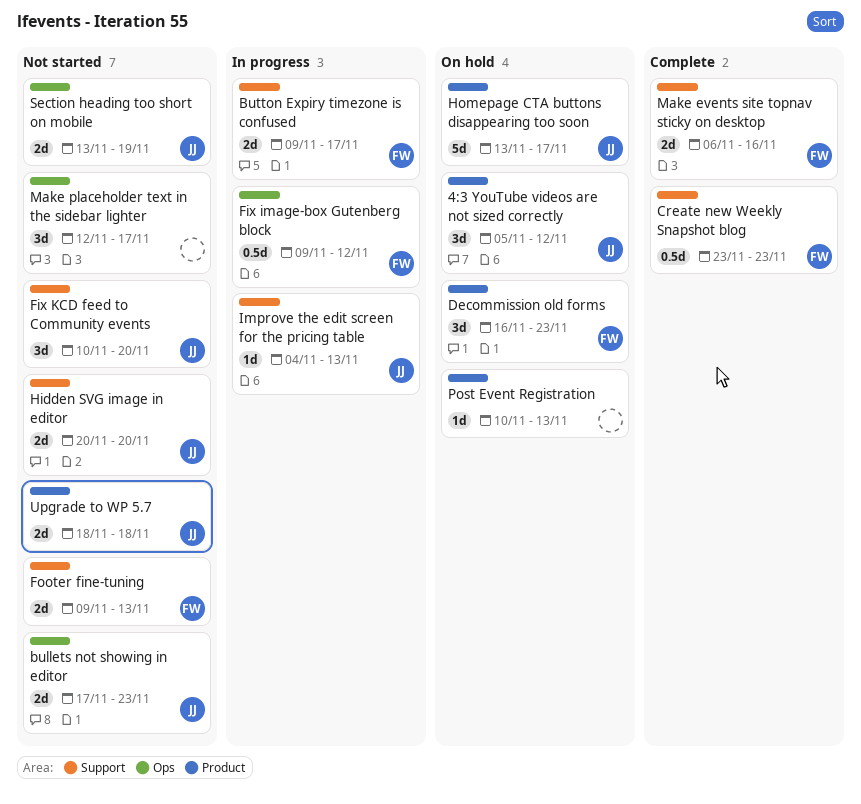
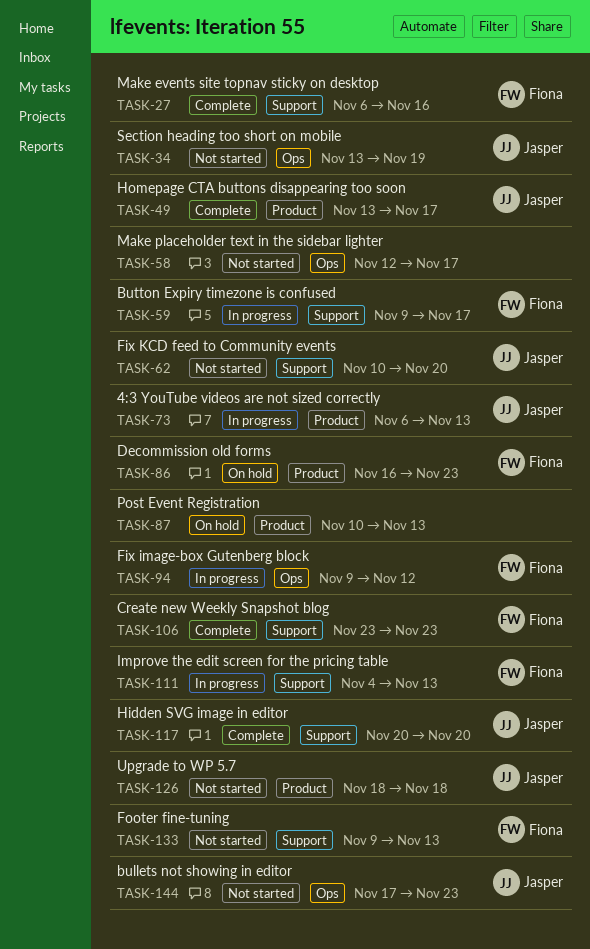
4:3 YouTube videos are not sized correctly, status: On hold -> In progress
4:3 YouTube videos are not sized correctly, start: Nov 5 -> Nov 6
4:3 YouTube videos are not sized correctly, due: Nov 12 -> Nov 13
Hidden SVG image in editor, status: Not started -> Complete
Homepage CTA buttons disappearing too soon, status: On hold -> Complete
Improve the edit screen for the pricing table, owner: Jasper -> Fiona

